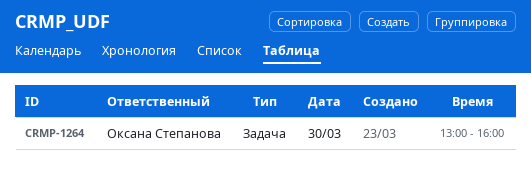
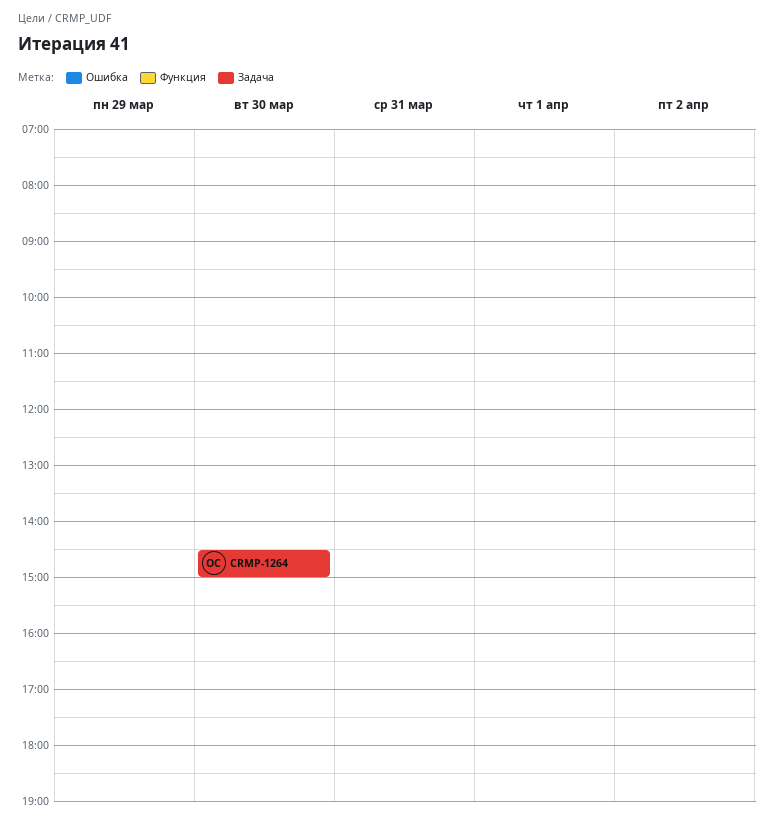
CRMP-1264, begins: 13:00 -> 14:30
CRMP-1264, ends: 16:00 -> 15:00

